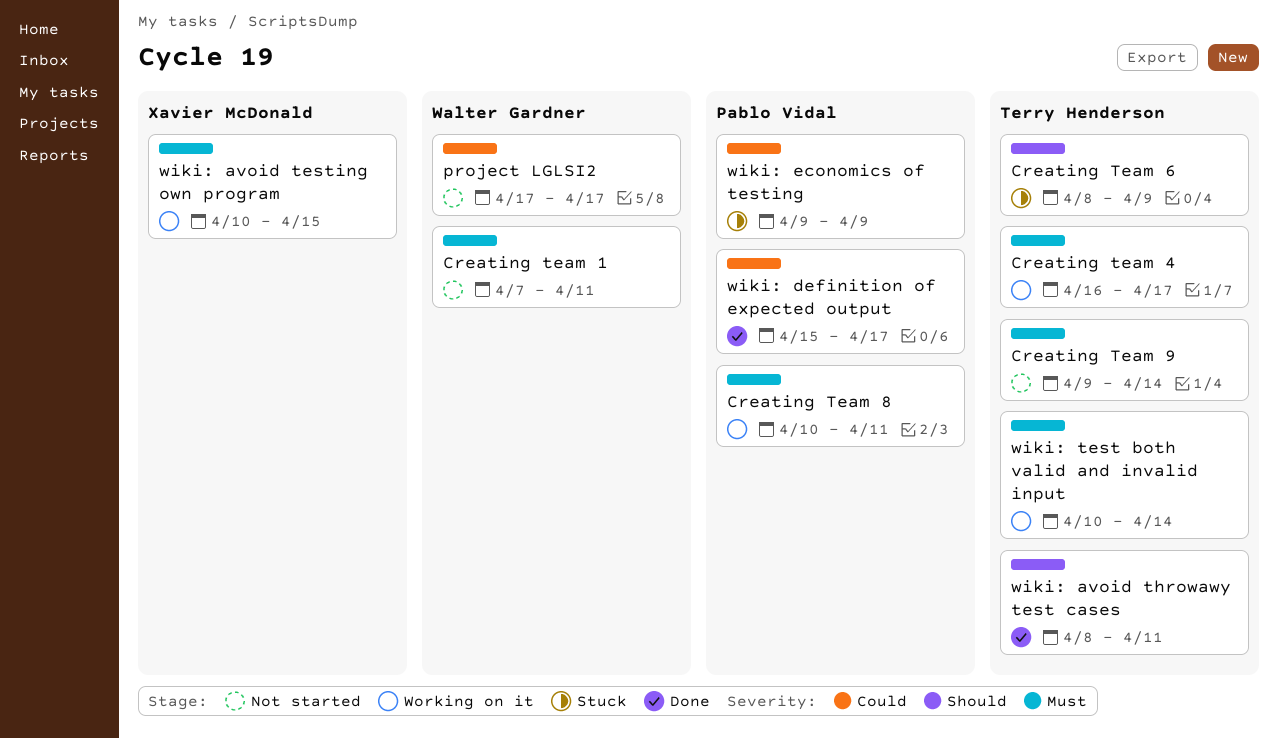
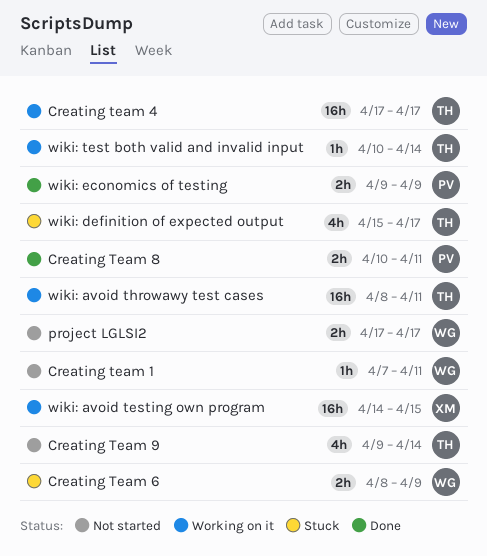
Creating team 4, start: Apr 16 -> Apr 17
Creating Team 6, owner: Terry Henderson -> Walter Gardner
Creating Team 8, status: Working on it -> Done
wiki: avoid testing own program, start: Apr 10 -> Apr 14
wiki: avoid throwawy test cases, status: Done -> Working on it
wiki: definition of expected output, status: Done -> Stuck
wiki: definition of expected output, owner: Pablo Vidal -> Terry Henderson
wiki: economics of testing, status: Stuck -> Done

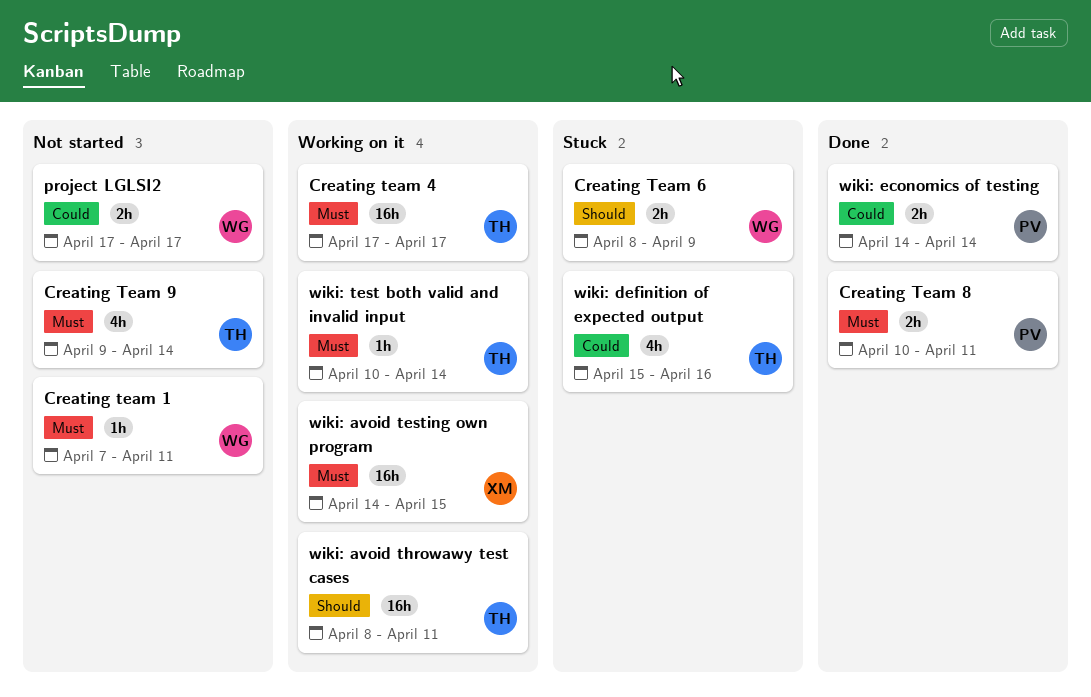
wiki: definition of expected output, due: Apr 17 -> Apr 16
wiki: economics of testing, start: Apr 9 -> Apr 14
wiki: economics of testing, due: Apr 9 -> Apr 14

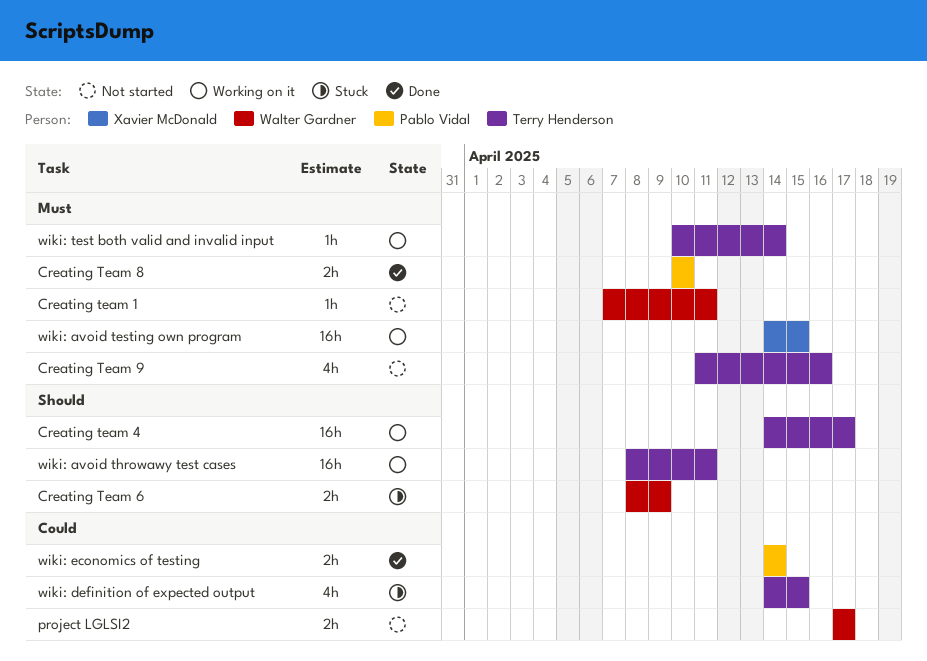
Creating team 4, priority: Must -> Should
Creating team 4, start: Apr 17 -> Apr 14
Creating Team 8, due: Apr 11 -> Apr 10
Creating Team 9, start: Apr 9 -> Apr 11
Creating Team 9, due: Apr 14 -> Apr 16
wiki: definition of expected output, start: Apr 15 -> Apr 14
wiki: definition of expected output, due: Apr 16 -> Apr 15

